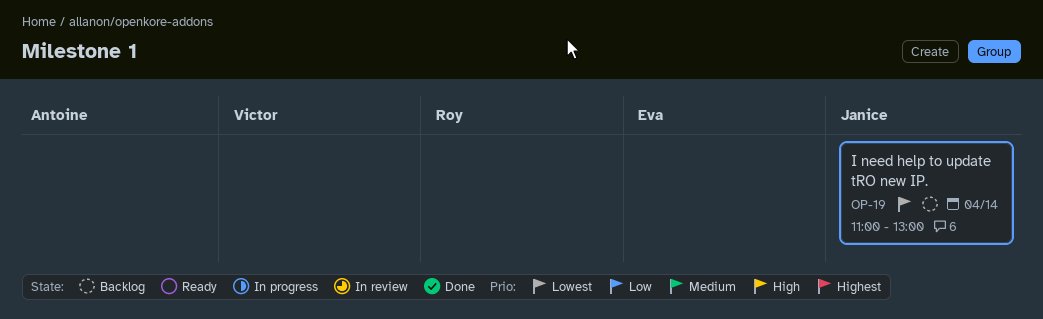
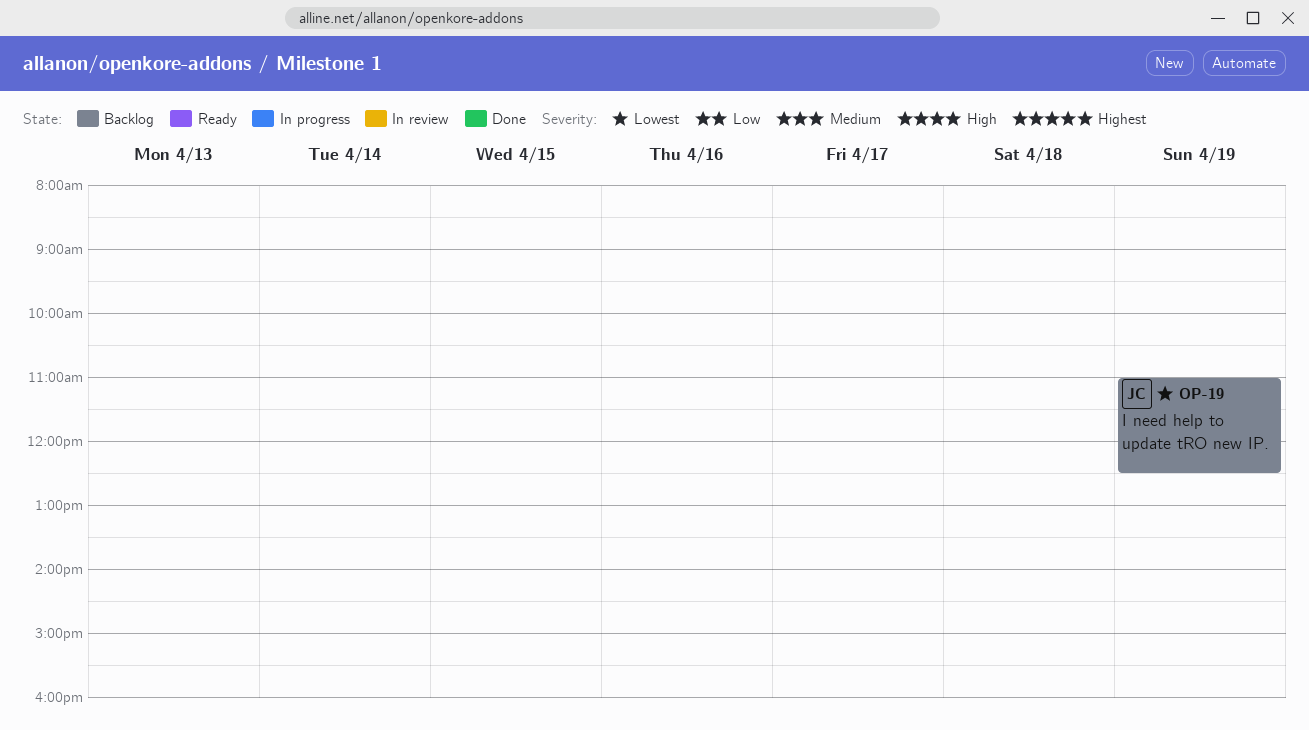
OP-19, day: Apr 14 -> Apr 19
OP-19, ends: 13:00 -> 12:30

